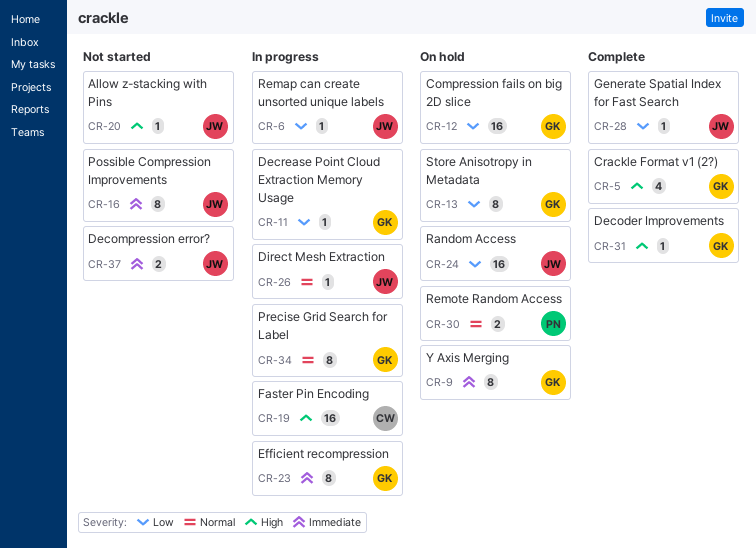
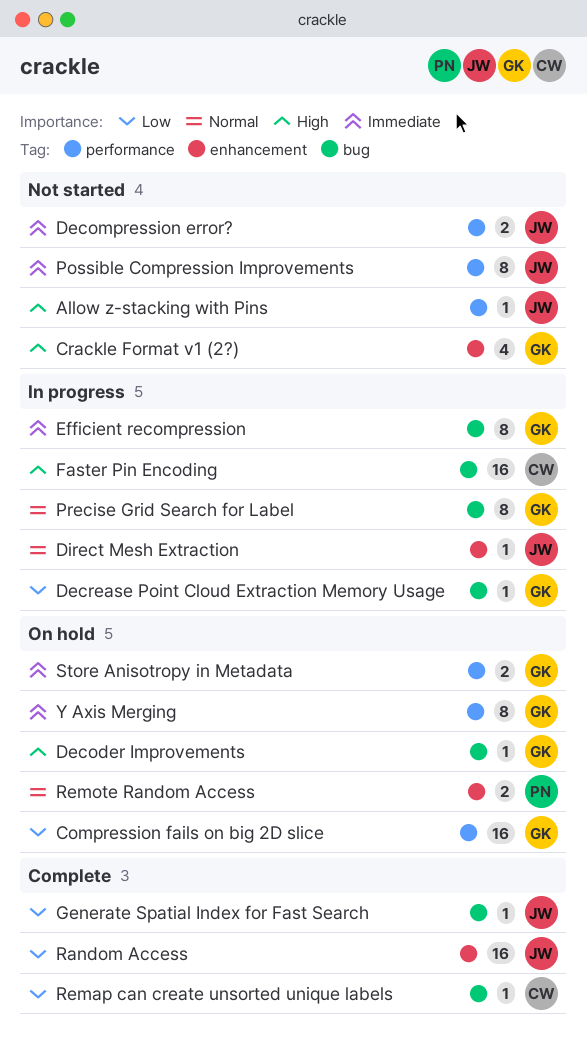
Crackle Format v1 (2?), status: Complete -> Not started
Decoder Improvements, status: Complete -> On hold
Random Access, status: On hold -> Complete
Remap can create unsorted unique labels, status: In progress -> Complete
Remap can create unsorted unique labels, owner: JW -> CW
Store Anisotropy in Metadata, priority: Low -> Immediate
Store Anisotropy in Metadata, estimate: 8 -> 2

